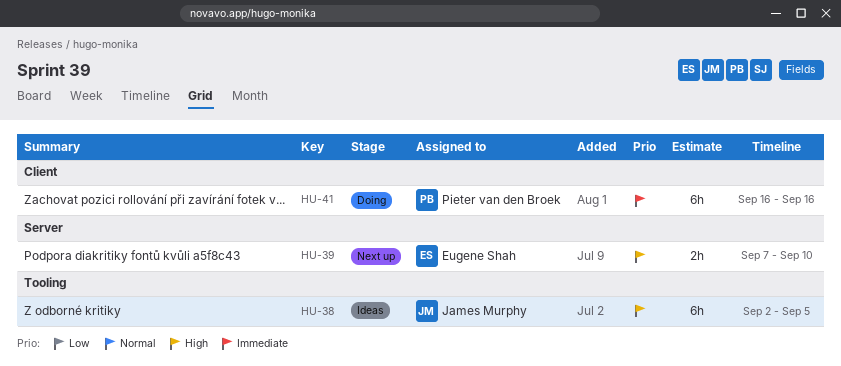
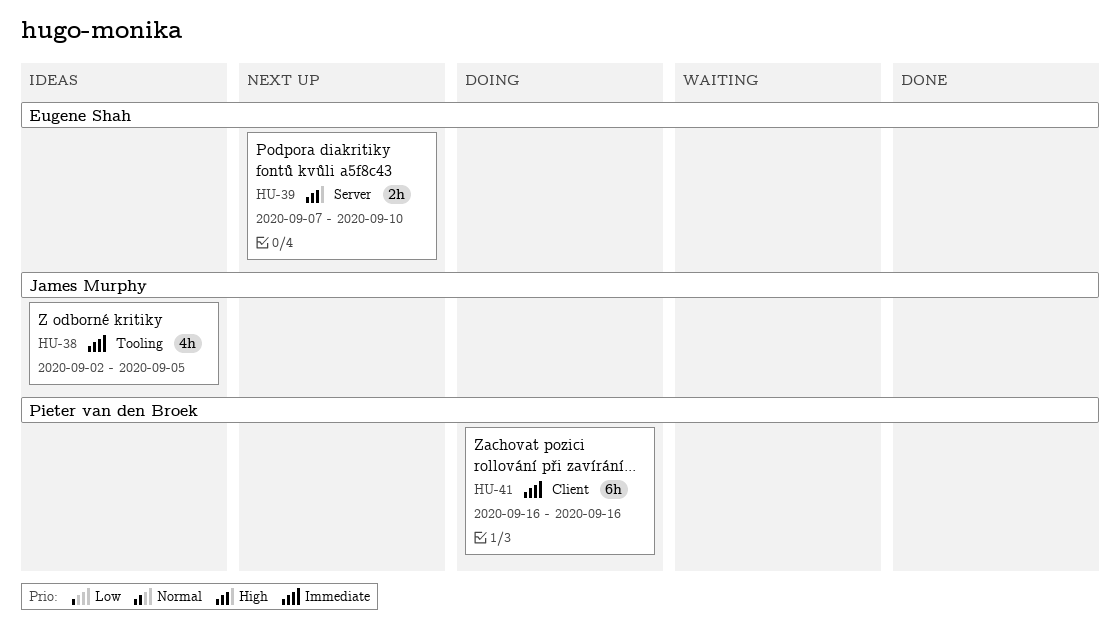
HU-38, priority: High -> Immediate
HU-38, estimate: 6h -> 4h

